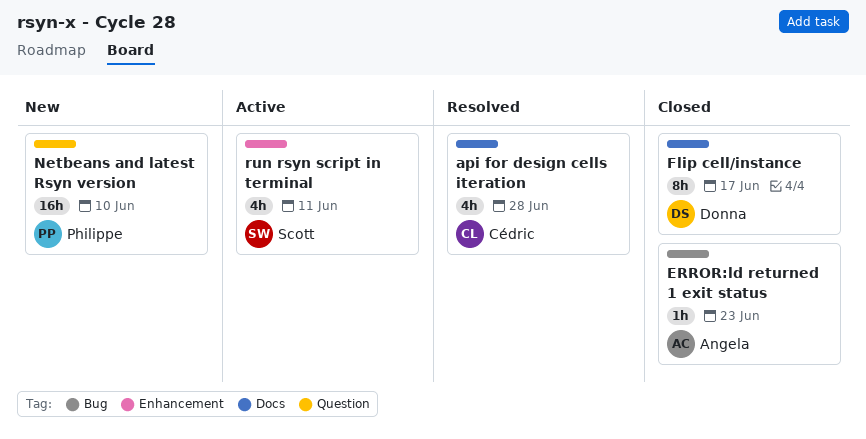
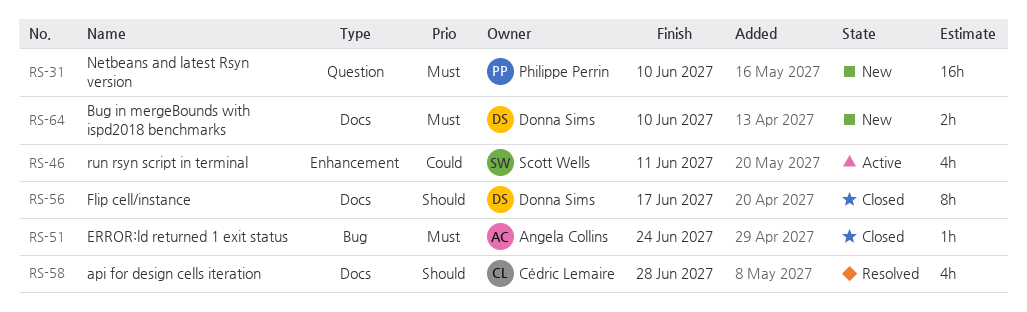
Bug in mergeBounds with ispd2018 benchmarks: none -> present
ERROR:ld returned 1 exit status, due: Jun 23 -> Jun 24

